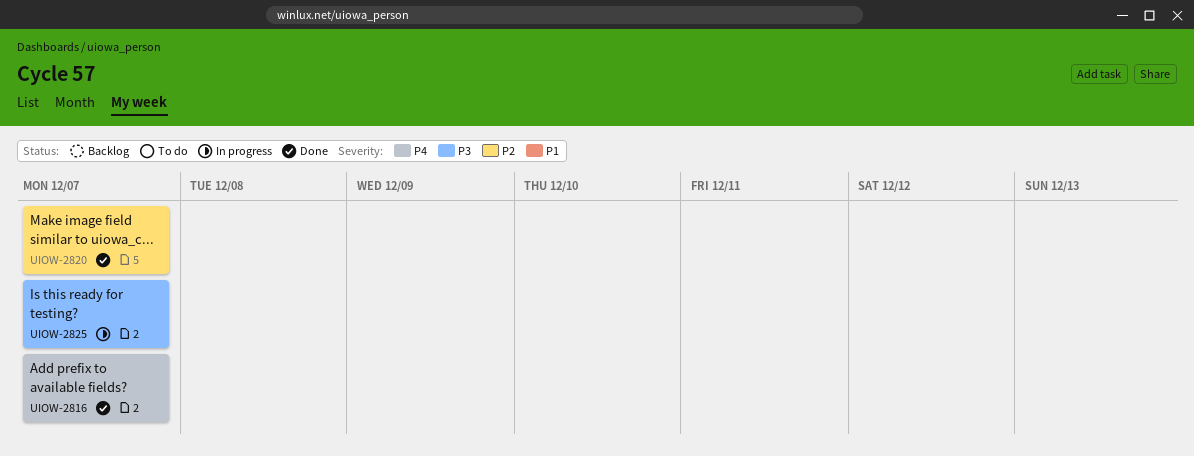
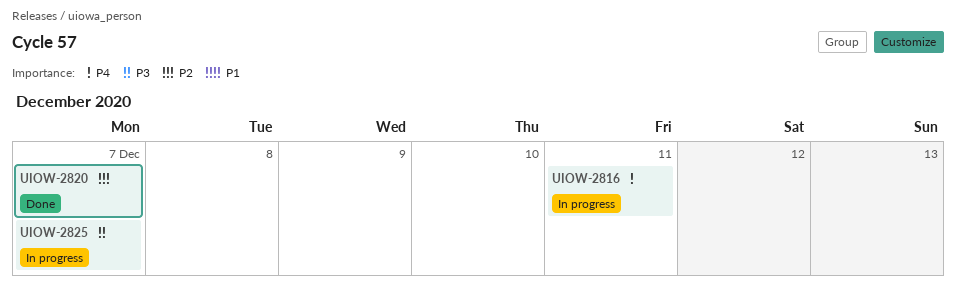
UIOW-2816, status: Done -> In progress
UIOW-2816, due: Dec 7 -> Dec 11

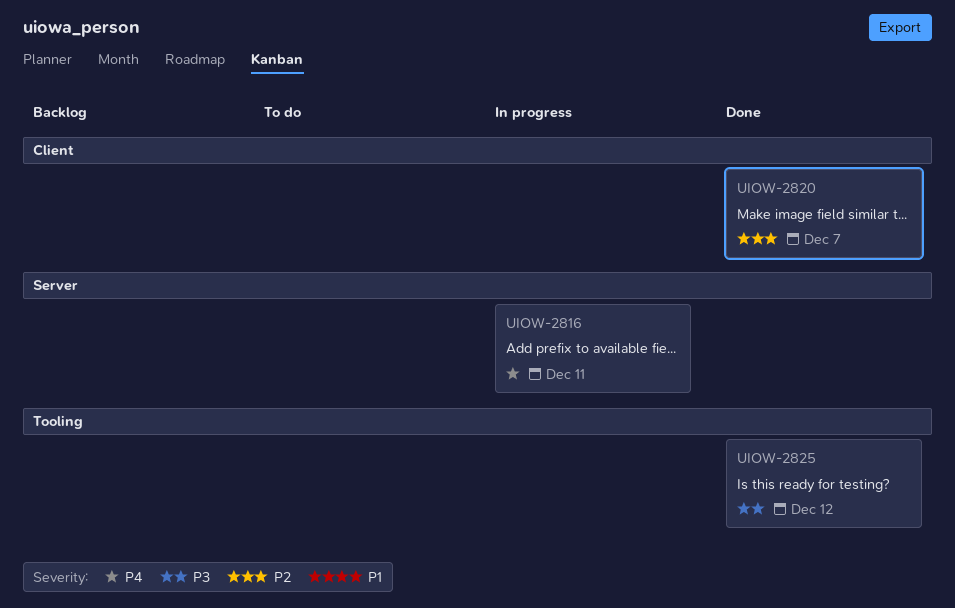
UIOW-2825, status: In progress -> Done
UIOW-2825, due: Dec 7 -> Dec 12

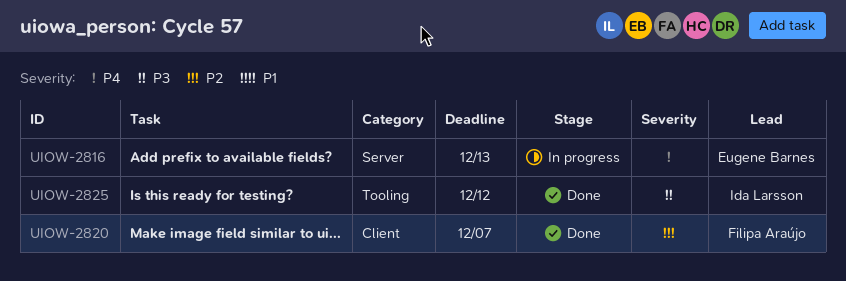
UIOW-2816, due: Dec 11 -> Dec 13

